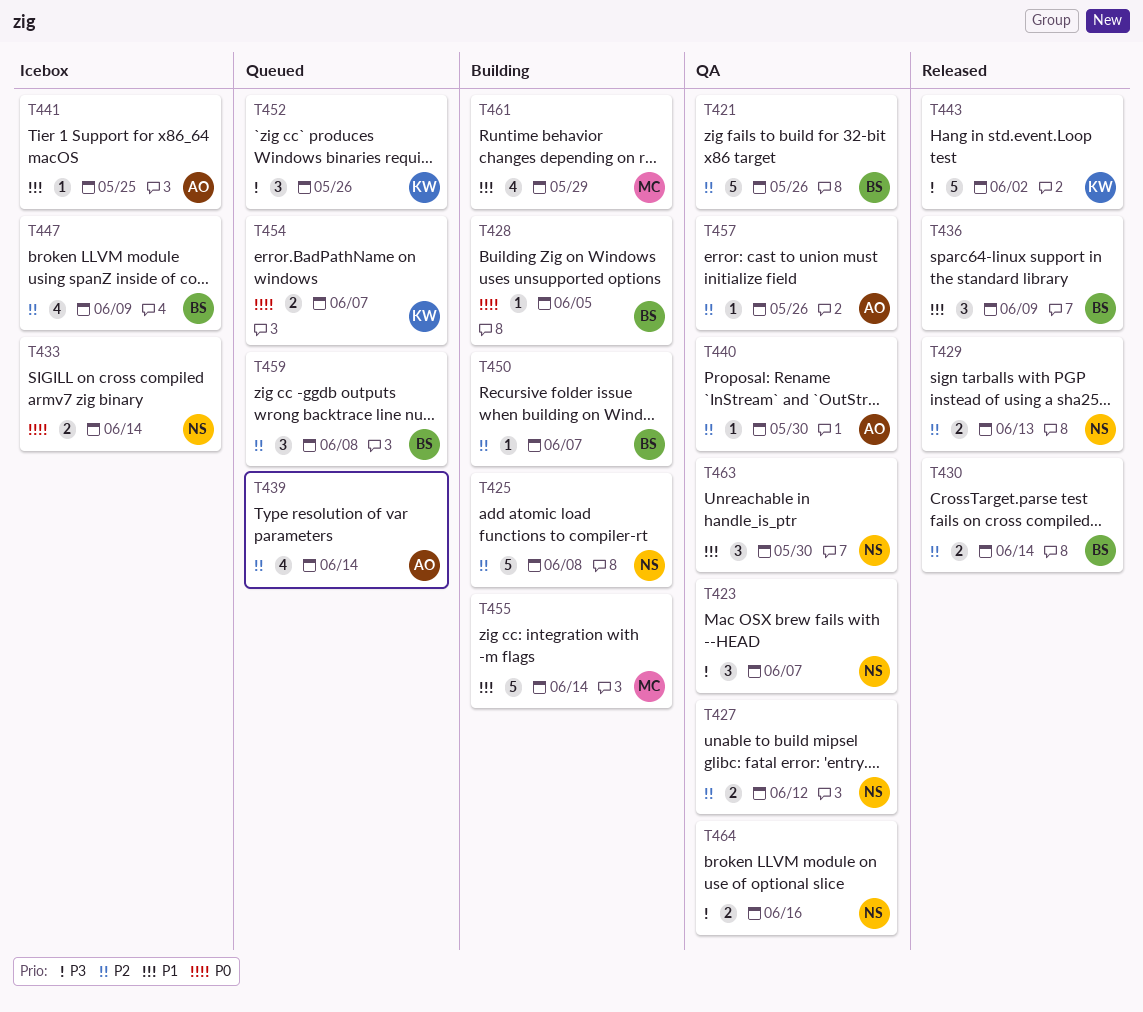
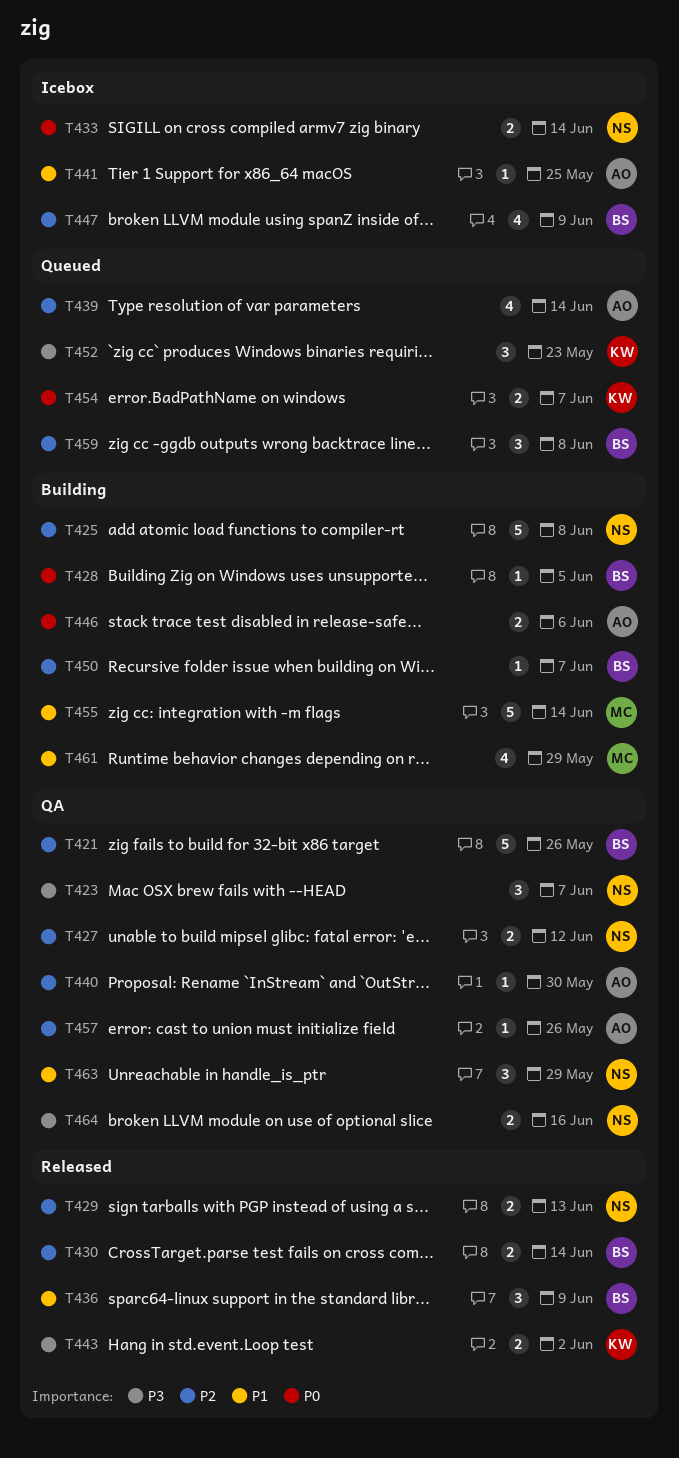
T443, estimate: 5 -> 2
T446: none -> present
T452, due: May 26 -> May 23
T463, due: May 30 -> May 29

